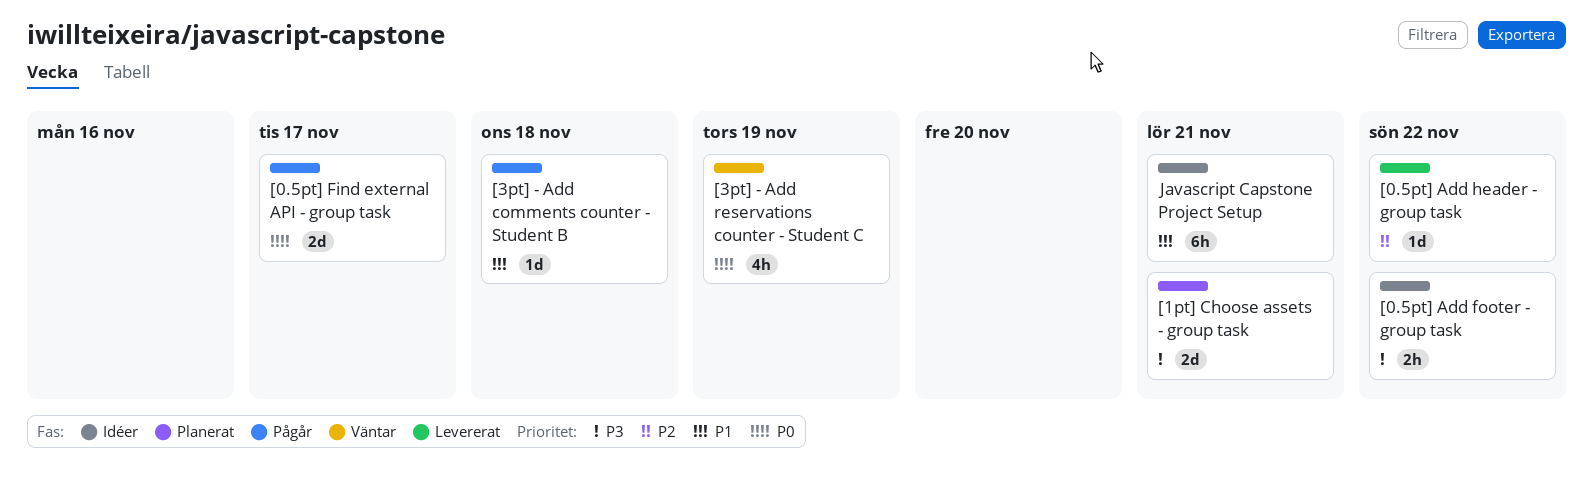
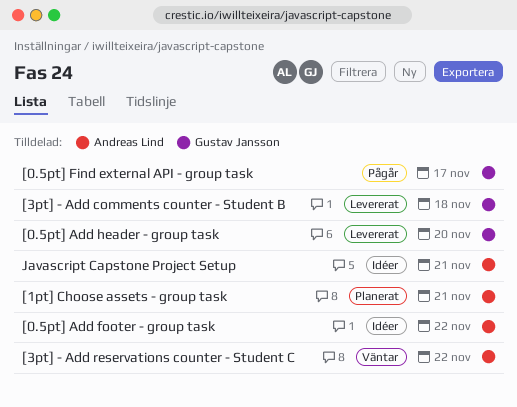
[0.5pt] Add header - group task, due: Nov 22 -> Nov 20
[3pt] - Add comments counter - Student B, status: Pågår -> Levererat
[3pt] - Add reservations counter - Student C, due: Nov 19 -> Nov 22

